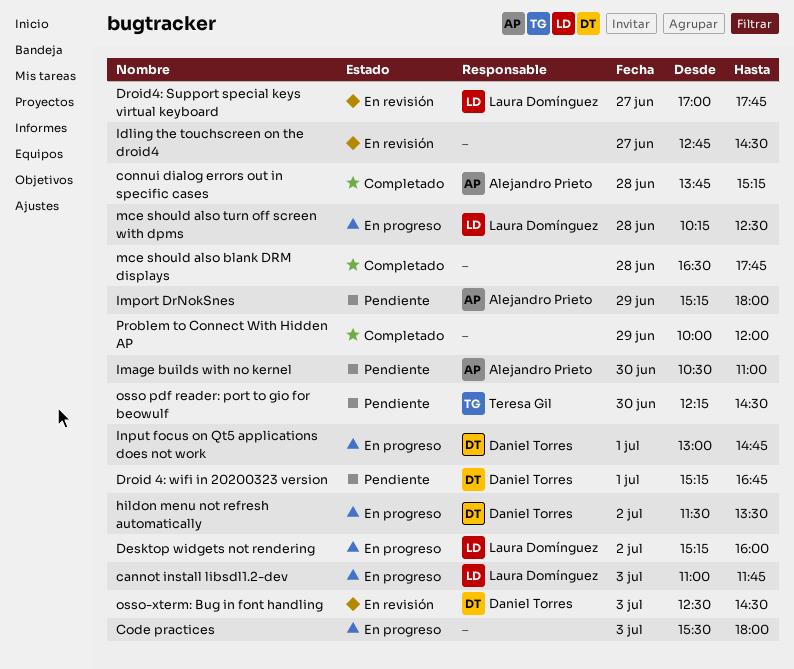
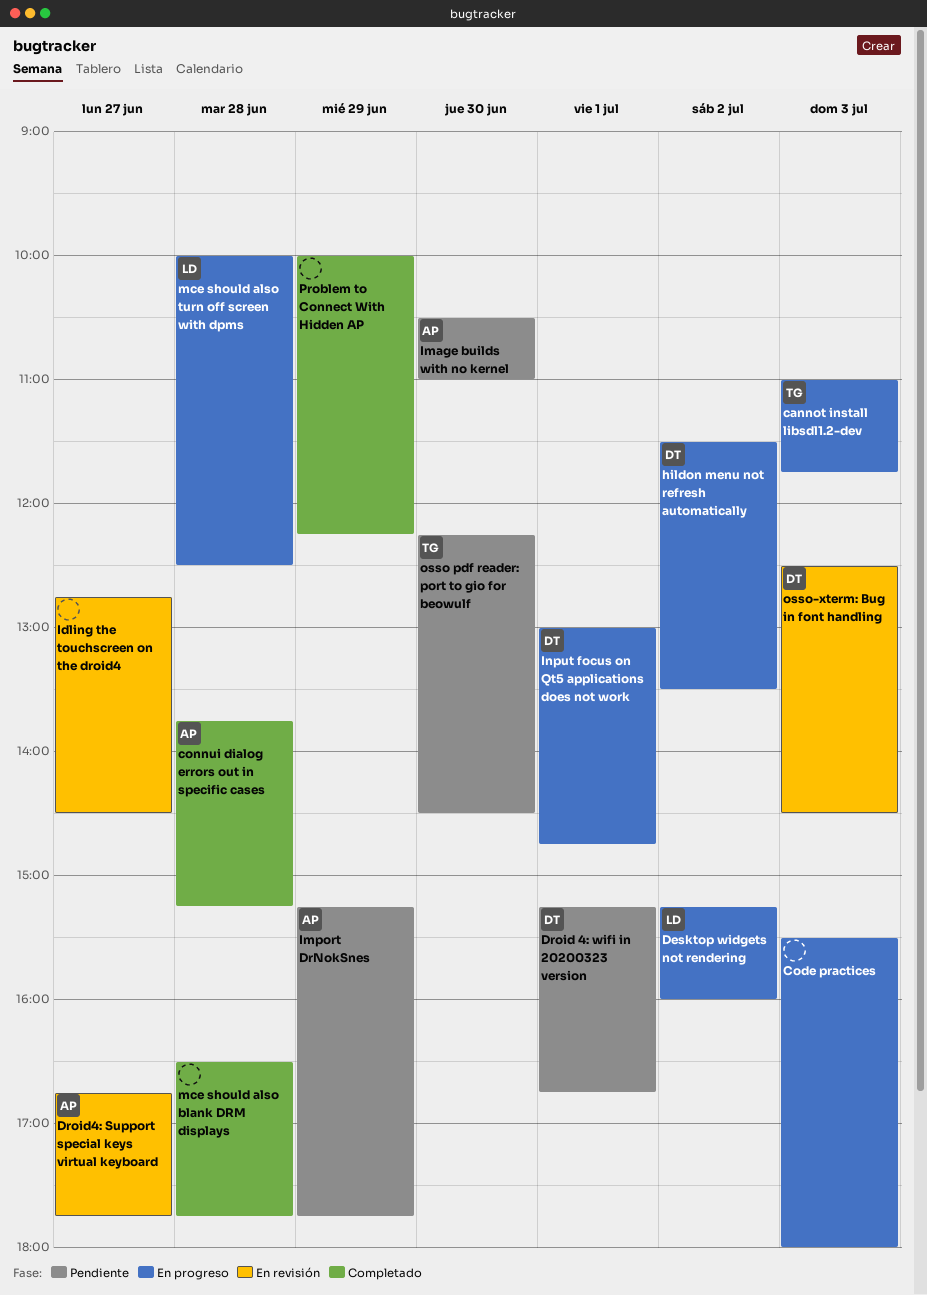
cannot install libsdl1.2-dev, owner: Laura Domínguez -> Teresa Gil
Droid4: Support special keys virtual keyboard, owner: Laura Domínguez -> Alejandro Prieto
Droid4: Support special keys virtual keyboard, begins: 17:00 -> 16:45
Import DrNokSnes, ends: 18:00 -> 17:45
mce should also turn off screen with dpms, begins: 10:15 -> 10:00
Problem to Connect With Hidden AP, ends: 12:00 -> 12:15

